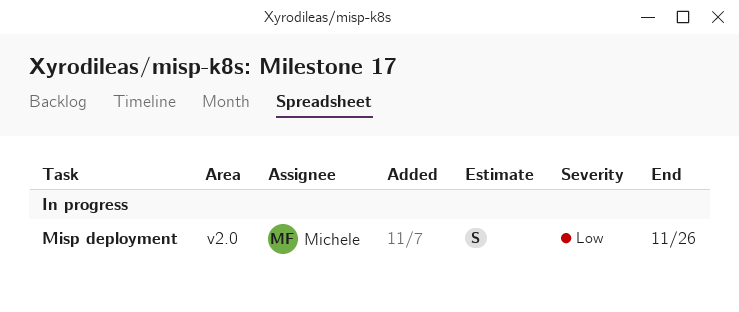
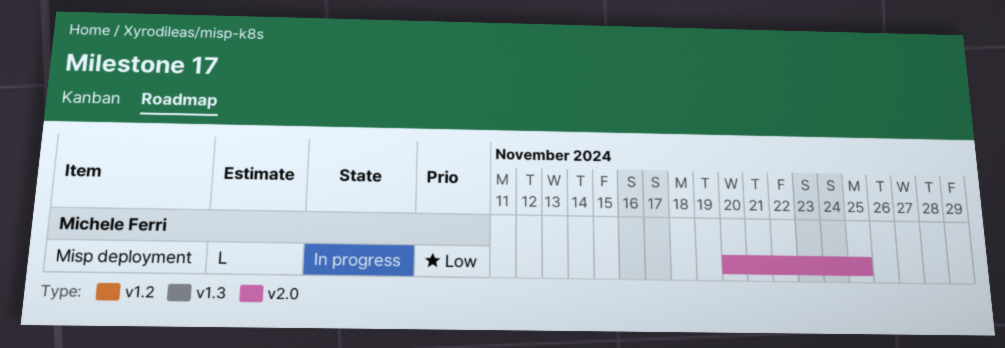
Misp deployment, estimate: S -> L
Misp deployment, due: Nov 26 -> Nov 25

